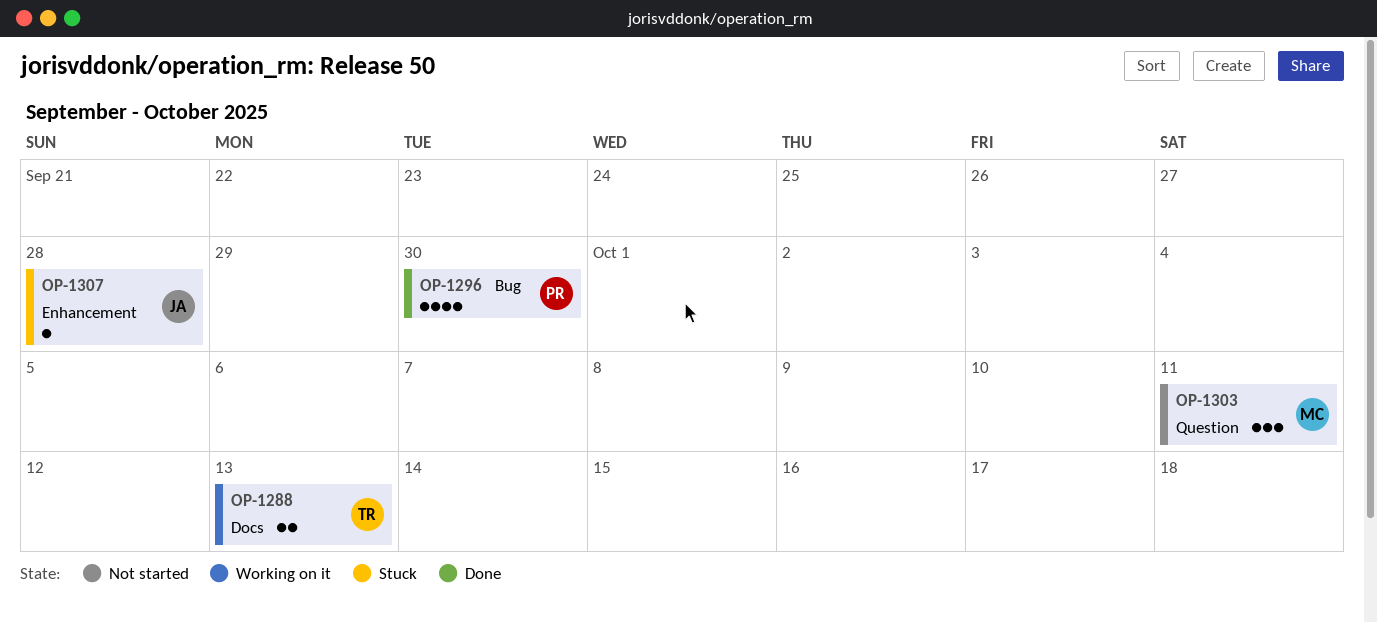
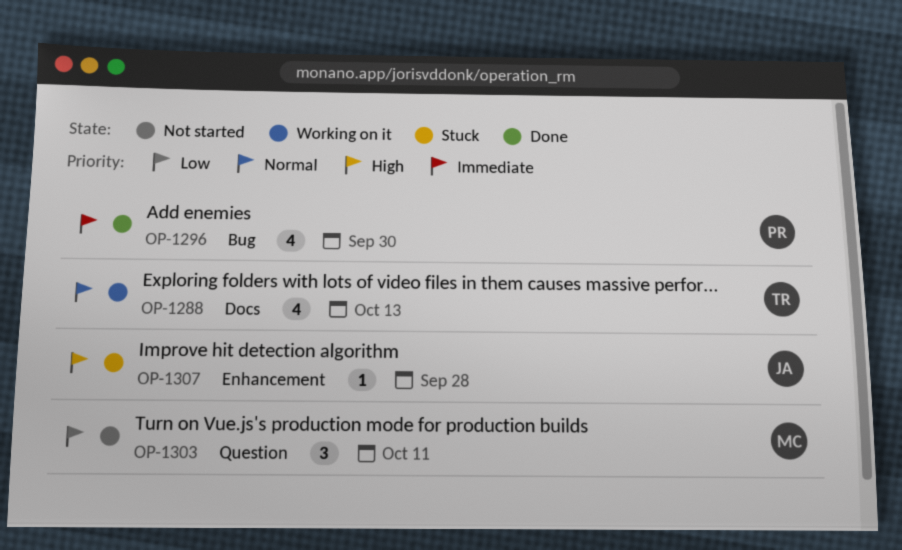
OP-1288, estimate: 2 -> 4

